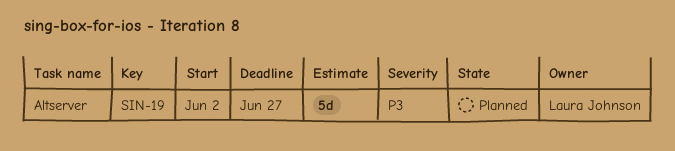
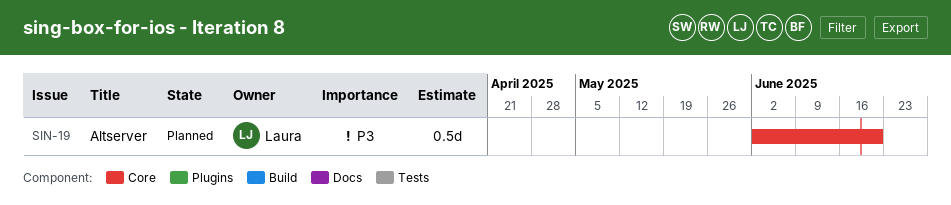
SIN-19, estimate: 5d -> 0.5d
SIN-19, due: Jun 27 -> Jun 20

